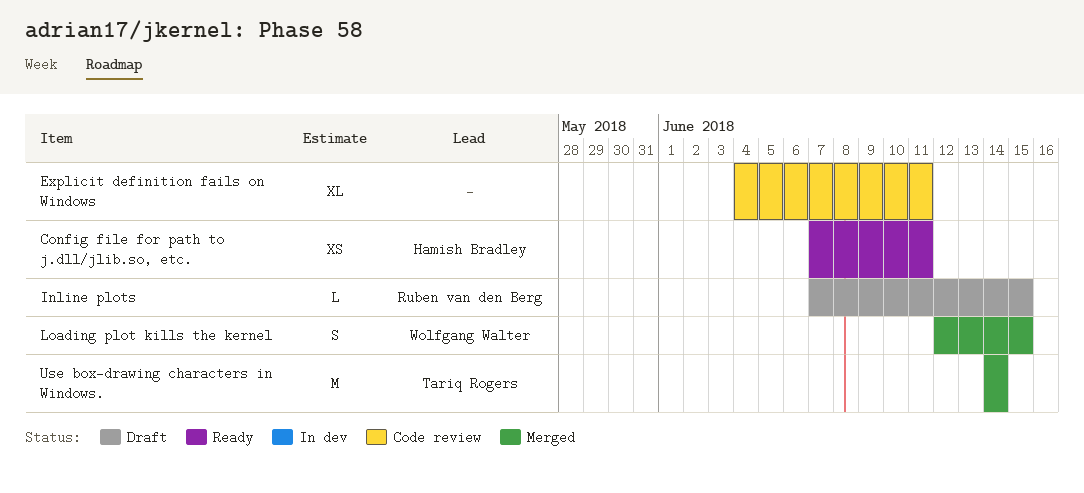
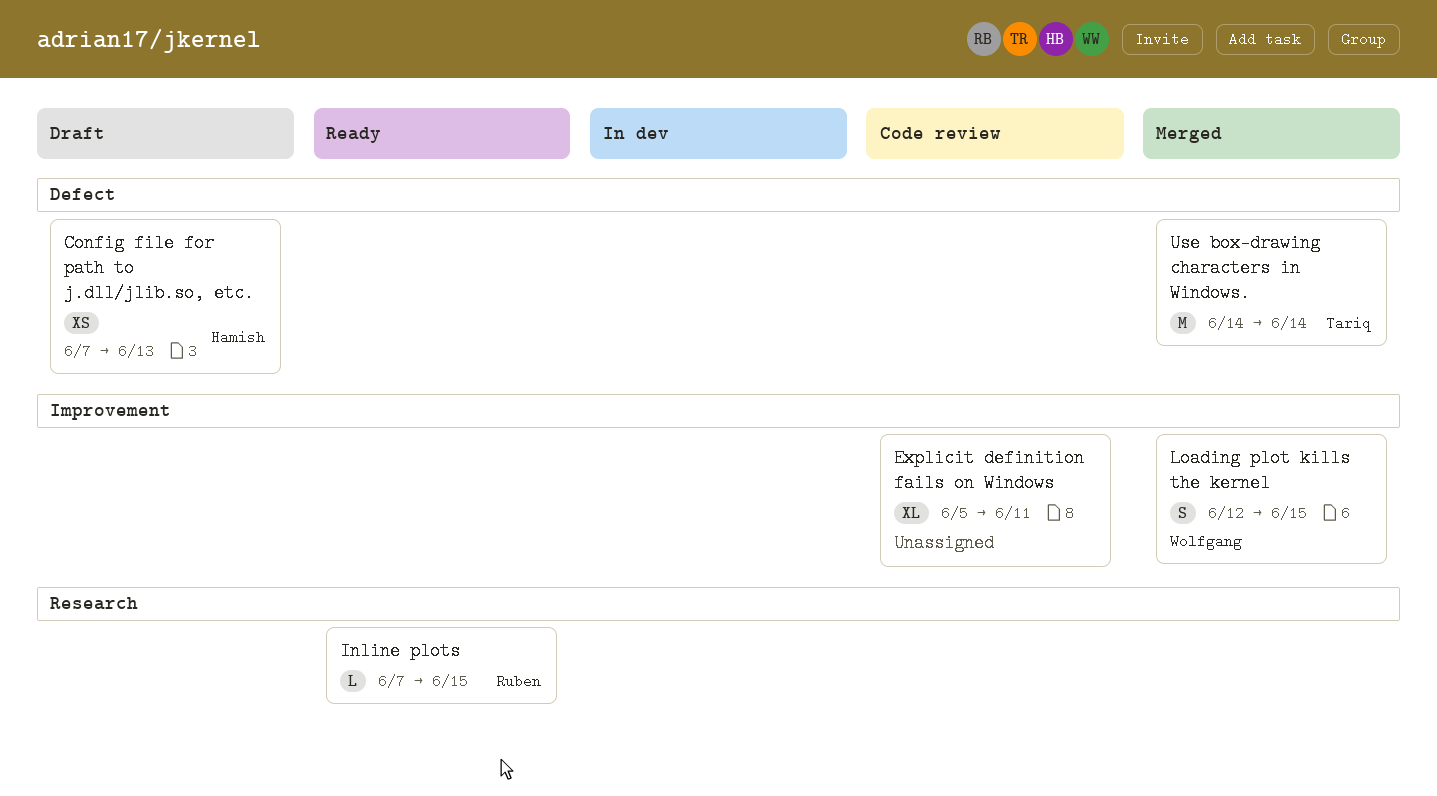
Config file for path to j.dll/jlib.so, etc., status: Ready -> Draft
Config file for path to j.dll/jlib.so, etc., due: Jun 11 -> Jun 13
Explicit definition fails on Windows, start: Jun 4 -> Jun 5
Inline plots, status: Draft -> Ready

